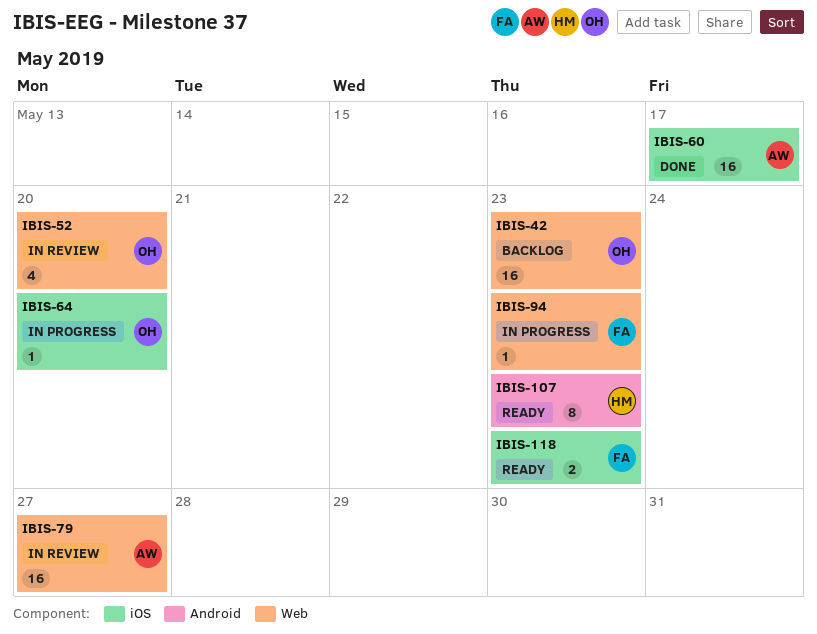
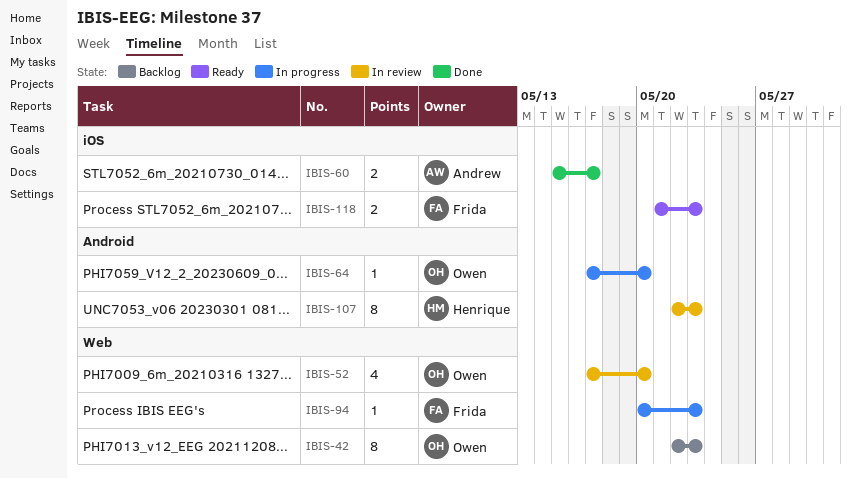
IBIS-42, estimate: 16 -> 8
IBIS-60, estimate: 16 -> 2
IBIS-64, label: iOS -> Android
IBIS-79: present -> none
IBIS-107, status: Ready -> In review

